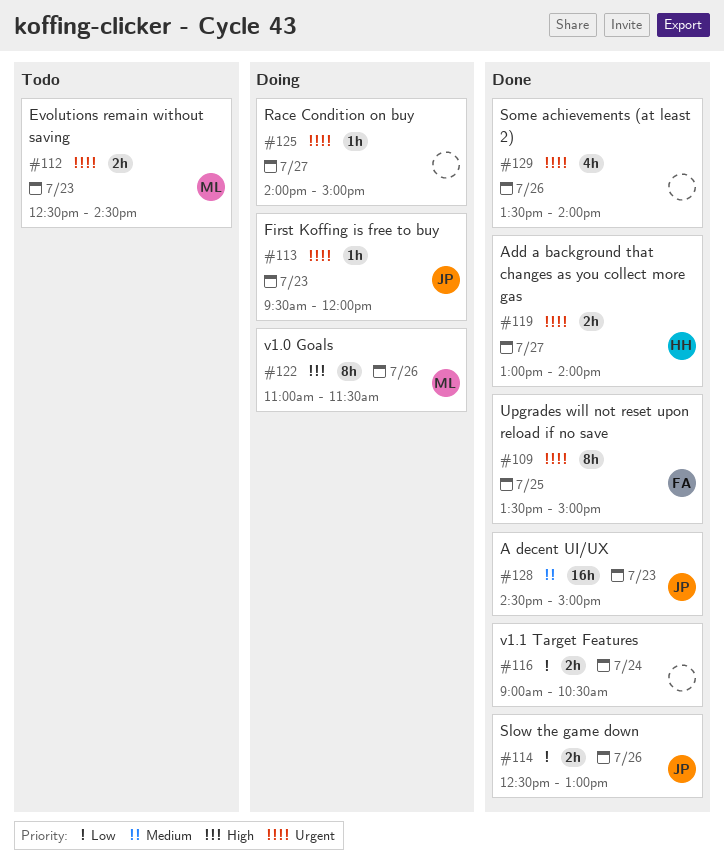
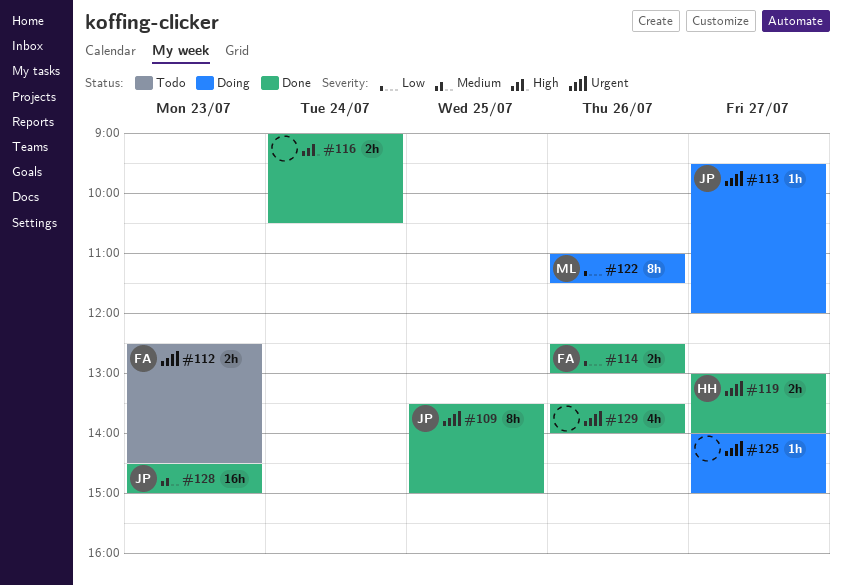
#109, owner: FA -> JP
#112, owner: ML -> FA
#113, day: Jul 23 -> Jul 27
#114, owner: JP -> FA
#116, priority: Low -> High
#122, priority: High -> Low

